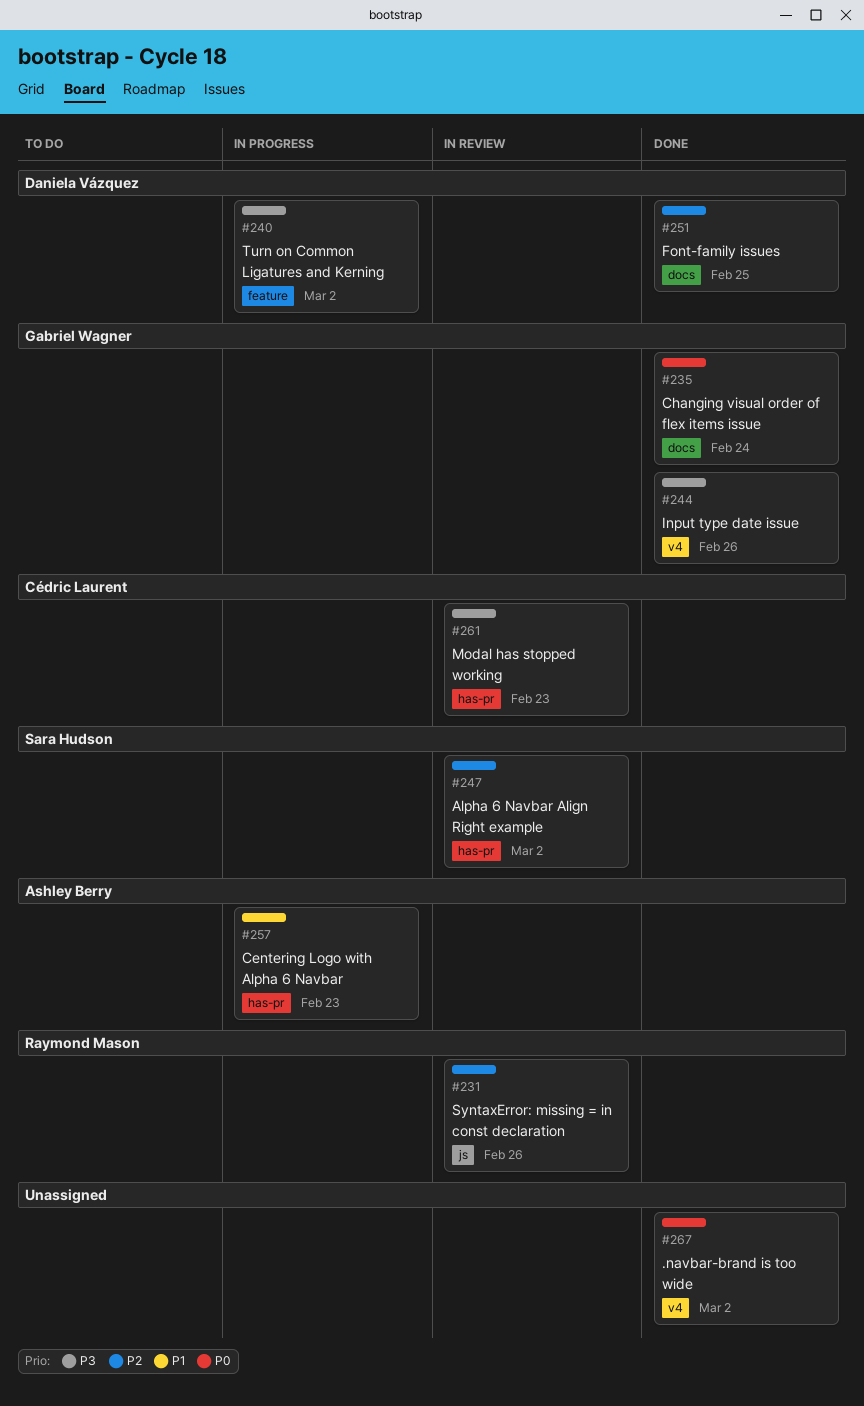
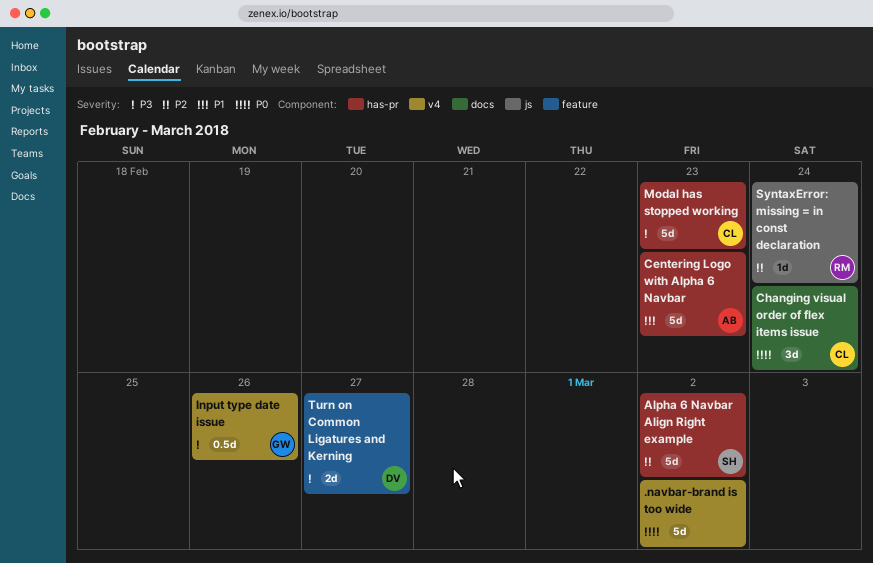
Changing visual order of flex items issue, owner: Gabriel Wagner -> Cédric Laurent
Font-family issues: present -> none
SyntaxError: missing = in const declaration, due: Feb 26 -> Feb 24
Turn on Common Ligatures and Kerning, due: Mar 2 -> Feb 27

